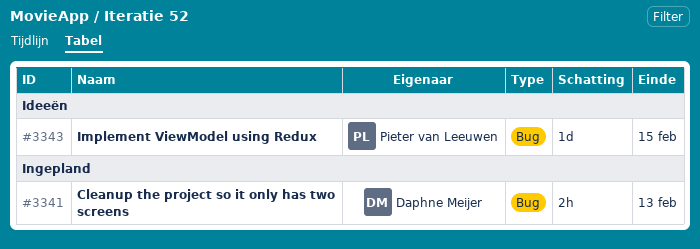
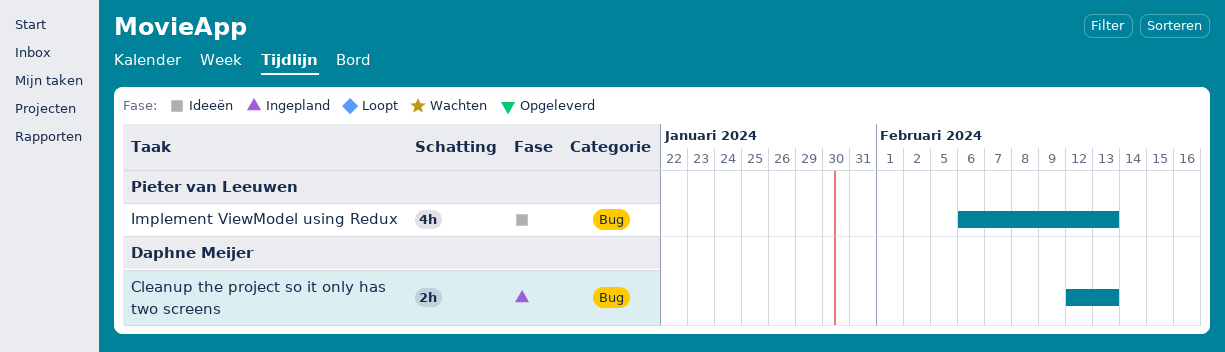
Implement ViewModel using Redux, estimate: 1d -> 4h
Implement ViewModel using Redux, due: Feb 15 -> Feb 13

